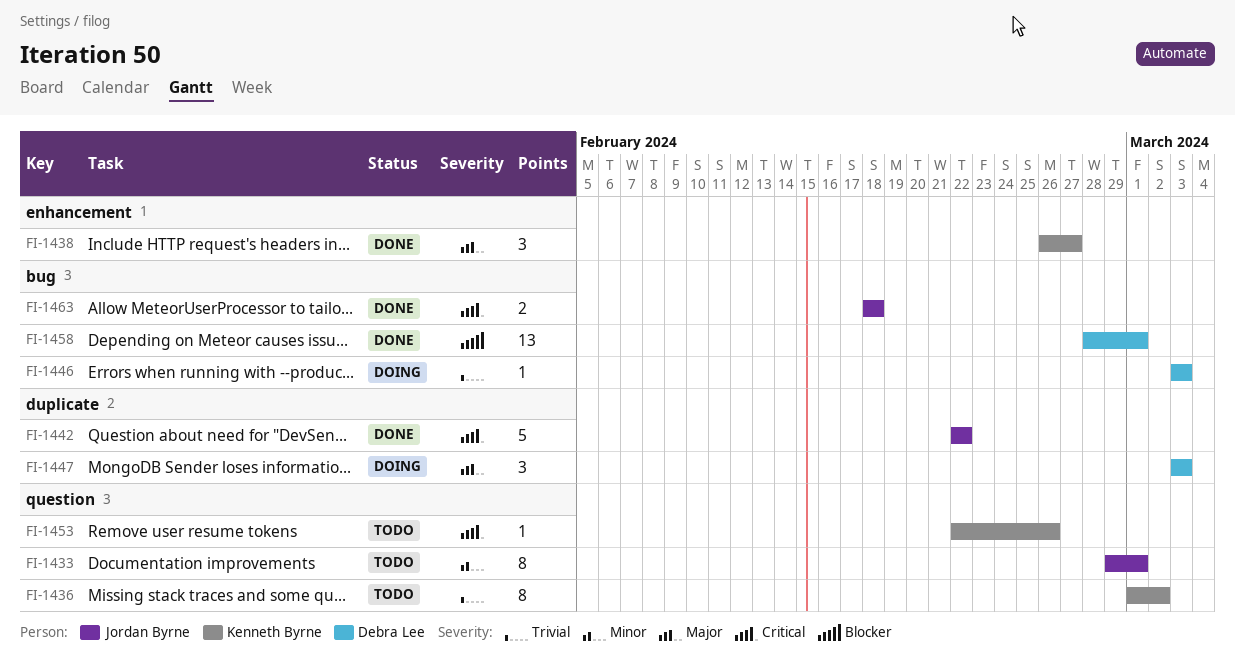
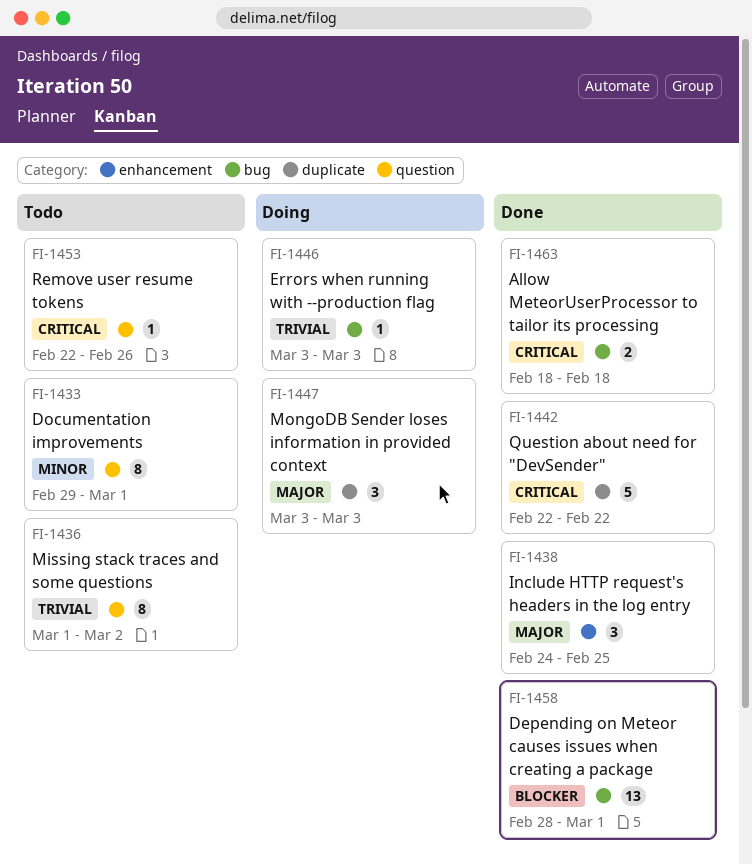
FI-1438, start: Feb 26 -> Feb 24
FI-1438, due: Feb 27 -> Feb 25

